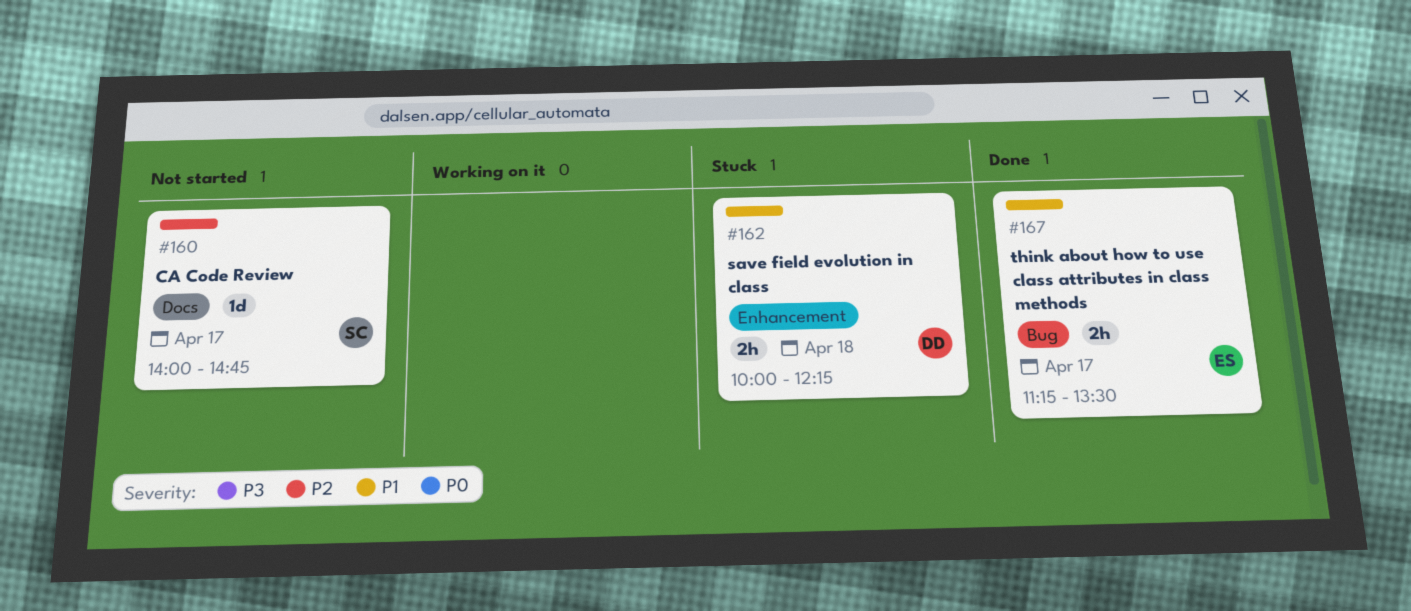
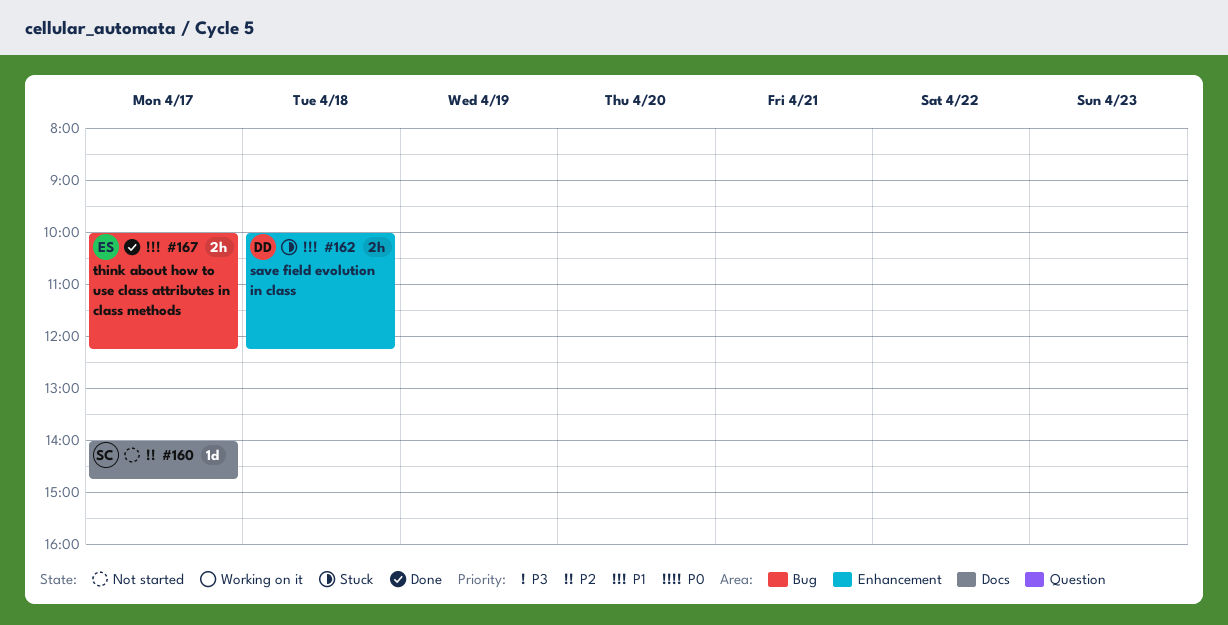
#167, begins: 11:15 -> 10:00
#167, ends: 13:30 -> 12:15

